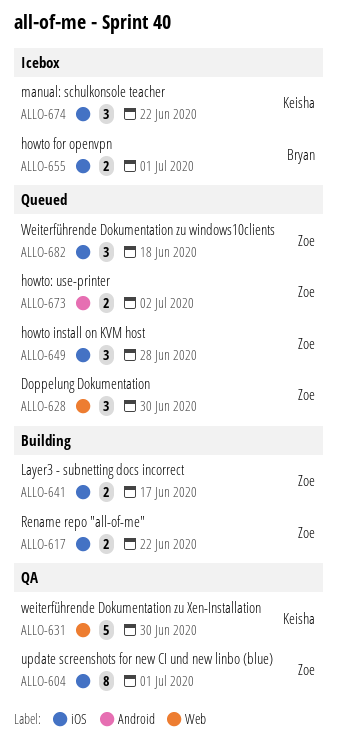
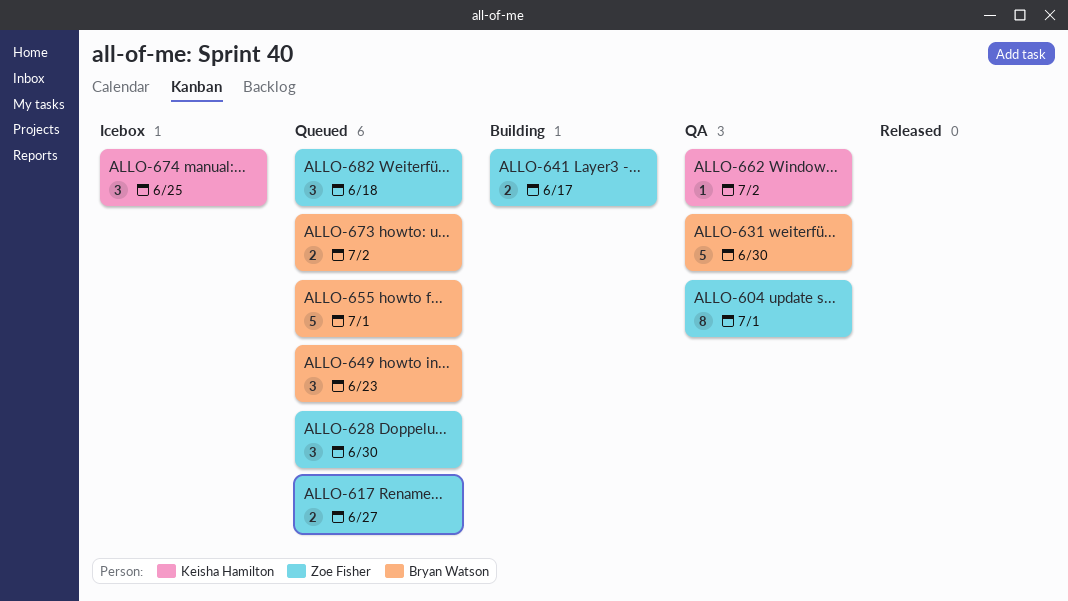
ALLO-617, status: Building -> Queued
ALLO-617, due: Jun 22 -> Jun 27
ALLO-631, owner: Keisha Hamilton -> Bryan Watson
ALLO-649, owner: Zoe Fisher -> Bryan Watson
ALLO-649, due: Jun 28 -> Jun 23
ALLO-655, status: Icebox -> Queued
ALLO-655, estimate: 2 -> 5
ALLO-662: none -> present
ALLO-673, owner: Zoe Fisher -> Bryan Watson
ALLO-674, due: Jun 22 -> Jun 25

